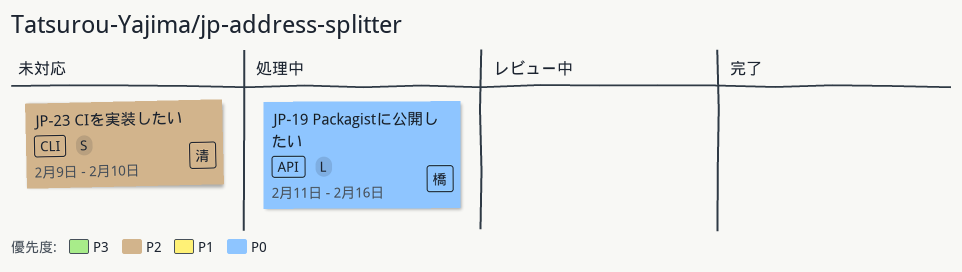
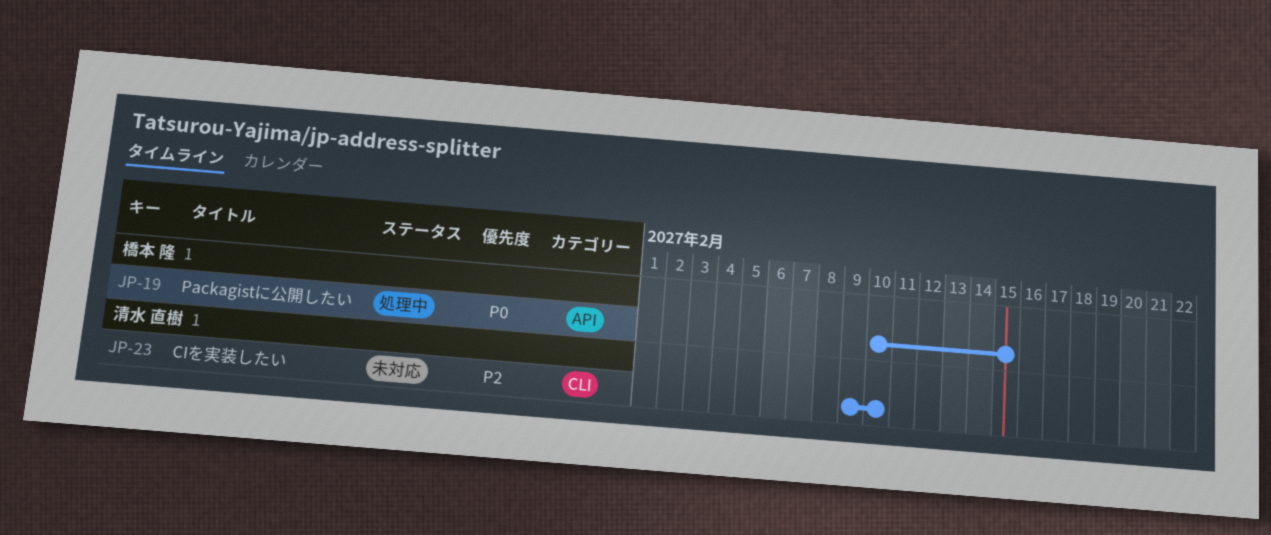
JP-19, start: Feb 11 -> Feb 10
JP-19, due: Feb 16 -> Feb 15

